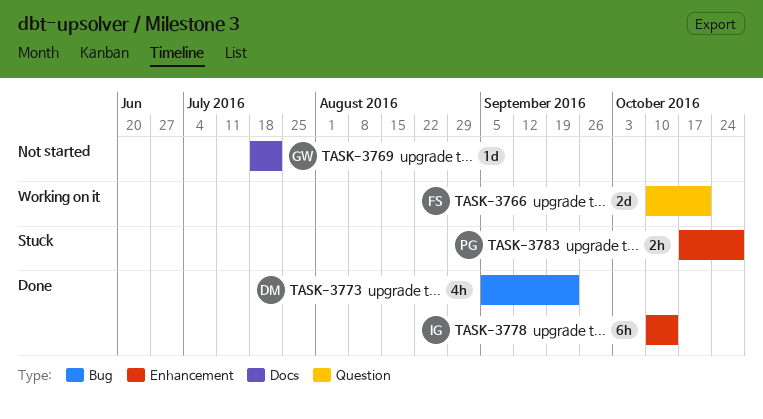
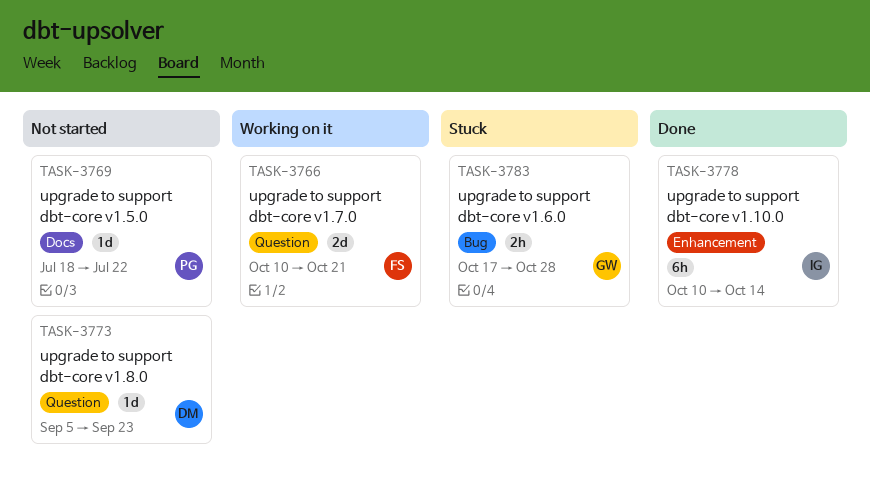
TASK-3769, owner: GW -> PG
TASK-3773, status: Done -> Not started
TASK-3773, label: Bug -> Question
TASK-3773, estimate: 4h -> 1d
TASK-3783, owner: PG -> GW
TASK-3783, label: Enhancement -> Bug

